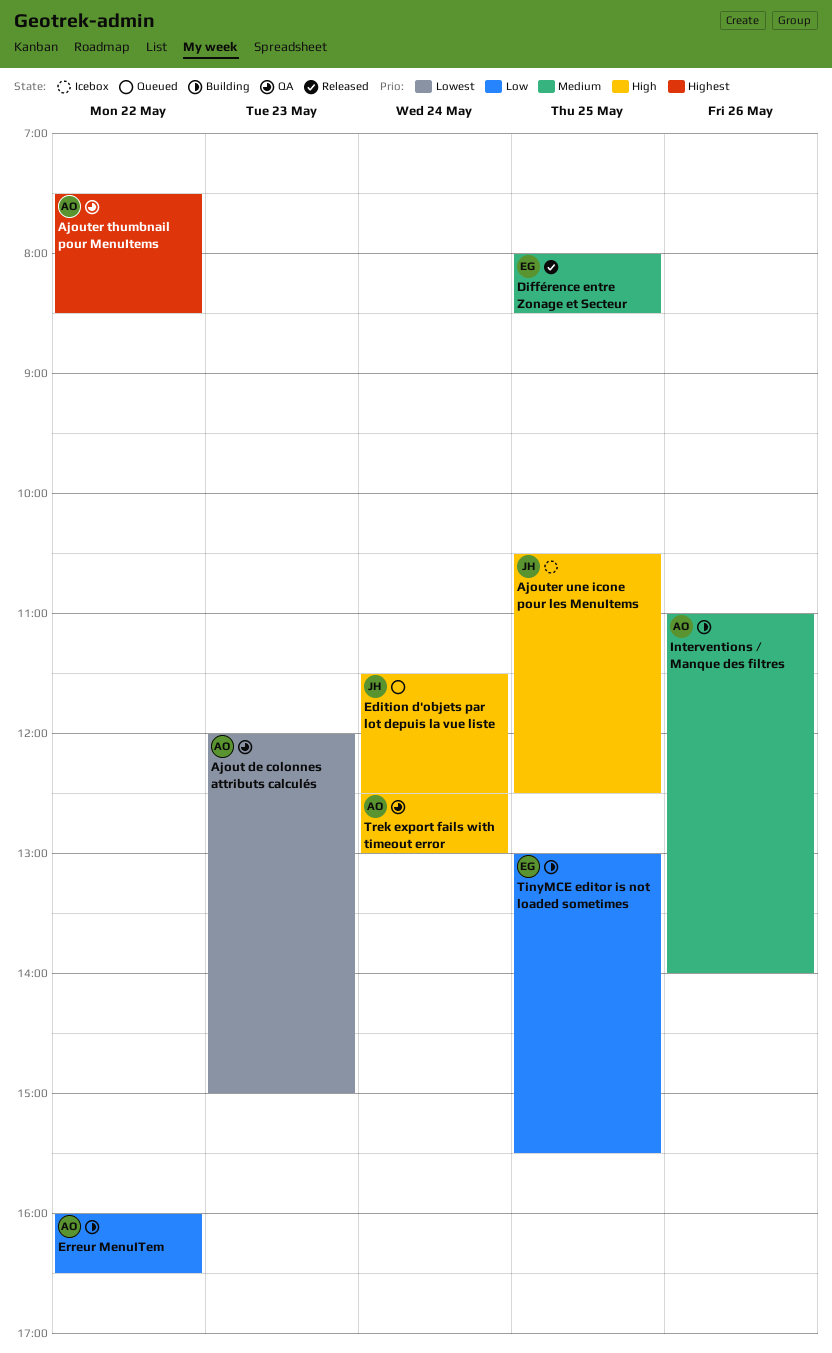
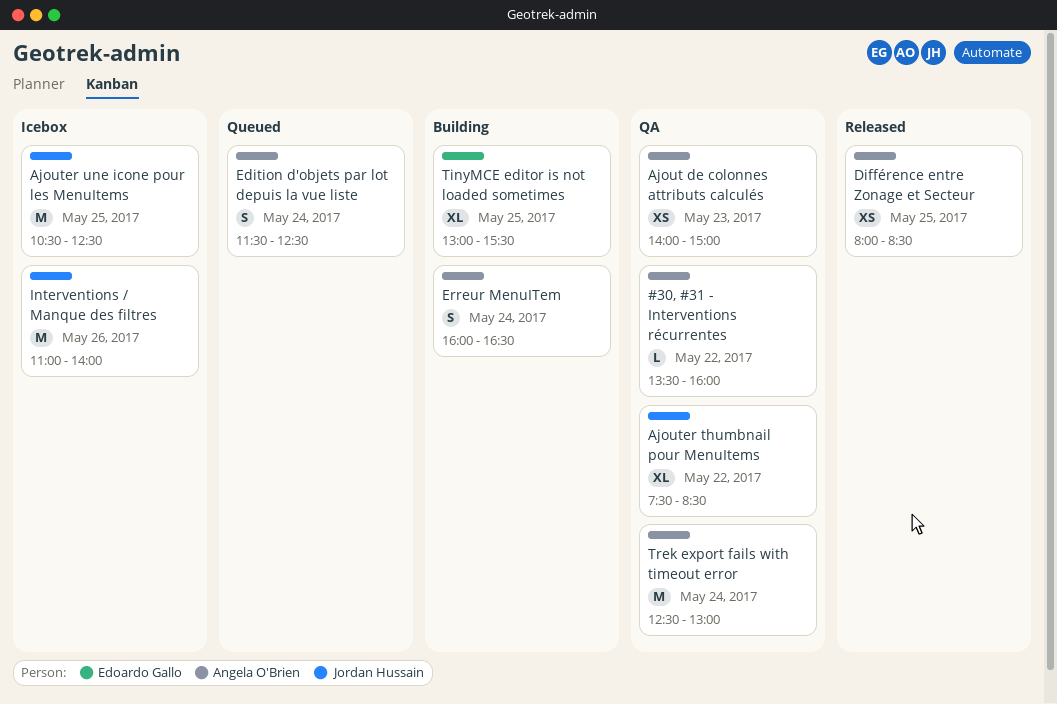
#30, #31 - Interventions récurrentes: none -> present
Ajout de colonnes attributs calculés, begins: 12:00 -> 14:00
Ajouter thumbnail pour MenuItems, owner: Angela O'Brien -> Jordan Hussain
Différence entre Zonage et Secteur, owner: Edoardo Gallo -> Angela O'Brien
Edition d'objets par lot depuis la vue liste, owner: Jordan Hussain -> Angela O'Brien
Erreur MenuITem, day: May 22 -> May 24
Interventions / Manque des filtres, status: Building -> Icebox
Interventions / Manque des filtres, owner: Angela O'Brien -> Jordan Hussain

